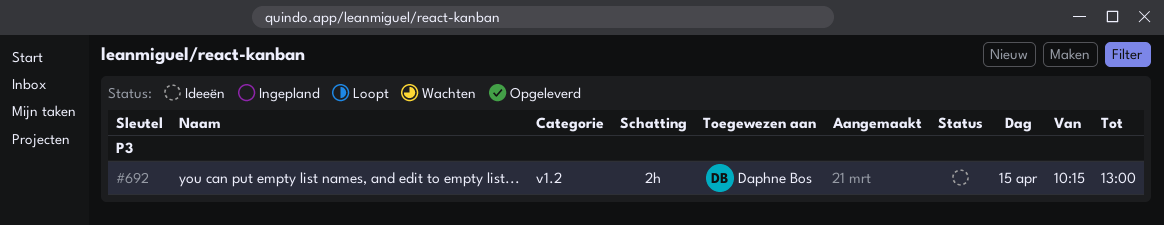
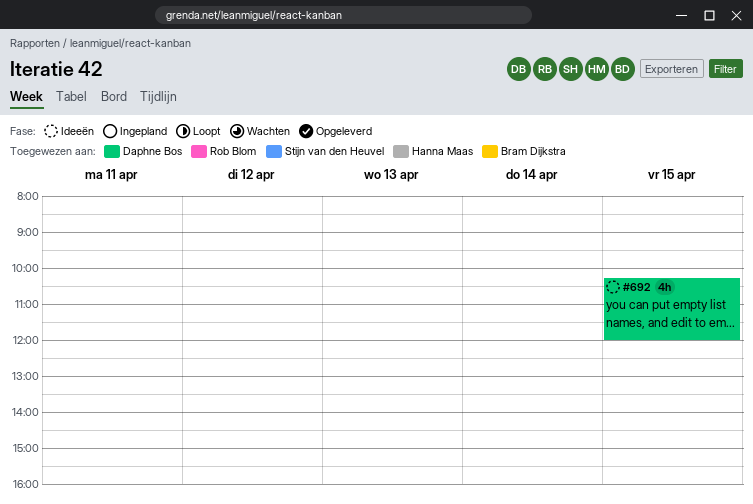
#692, estimate: 2h -> 4h
#692, ends: 13:00 -> 12:00

